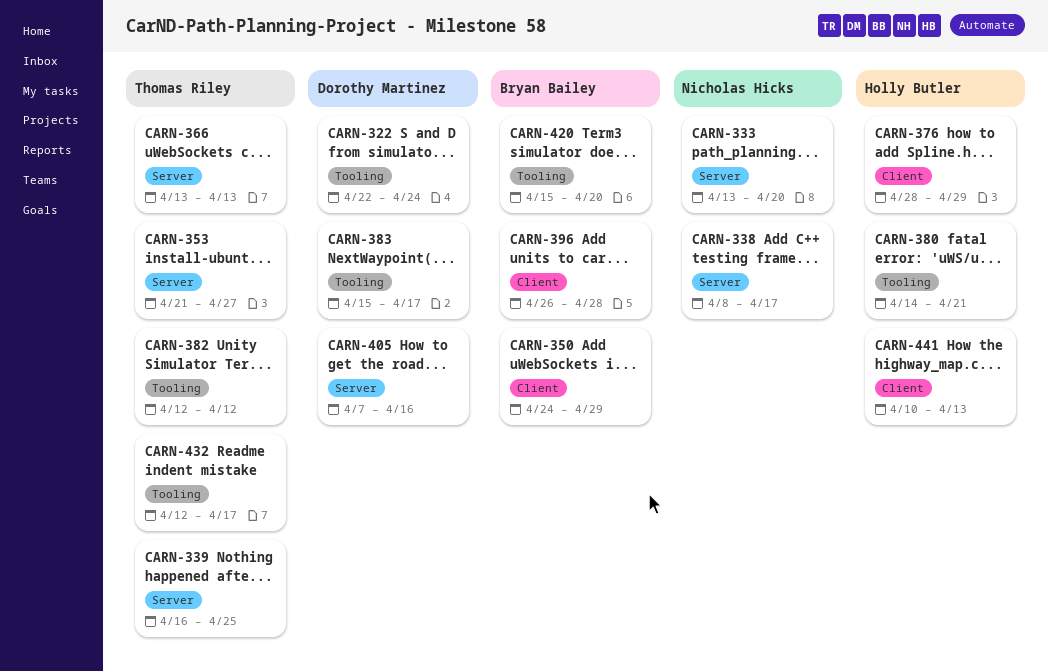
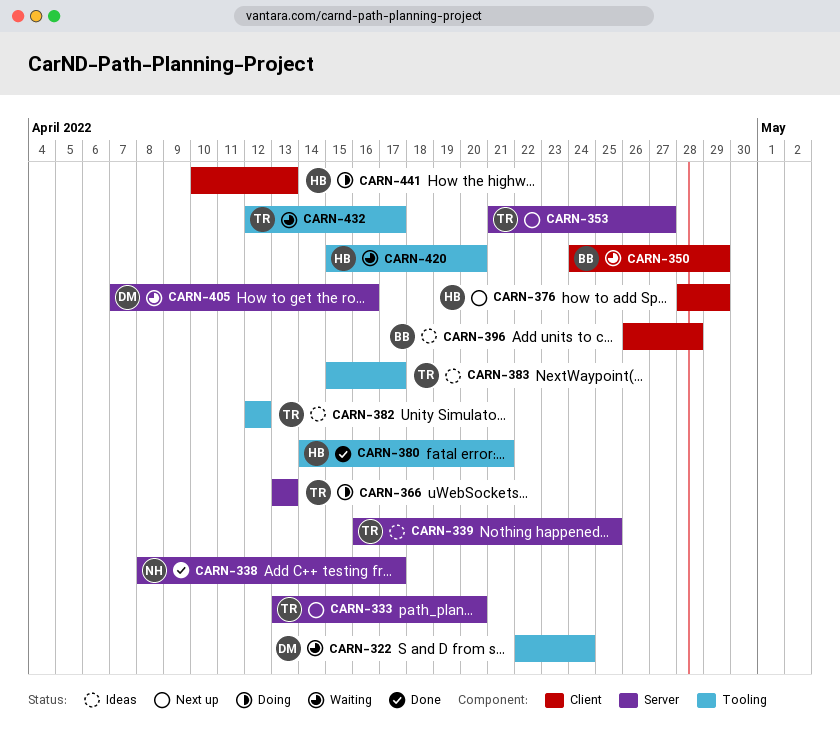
CARN-333, owner: Nicholas Hicks -> Thomas Riley
CARN-383, owner: Dorothy Martinez -> Thomas Riley
CARN-420, owner: Bryan Bailey -> Holly Butler

